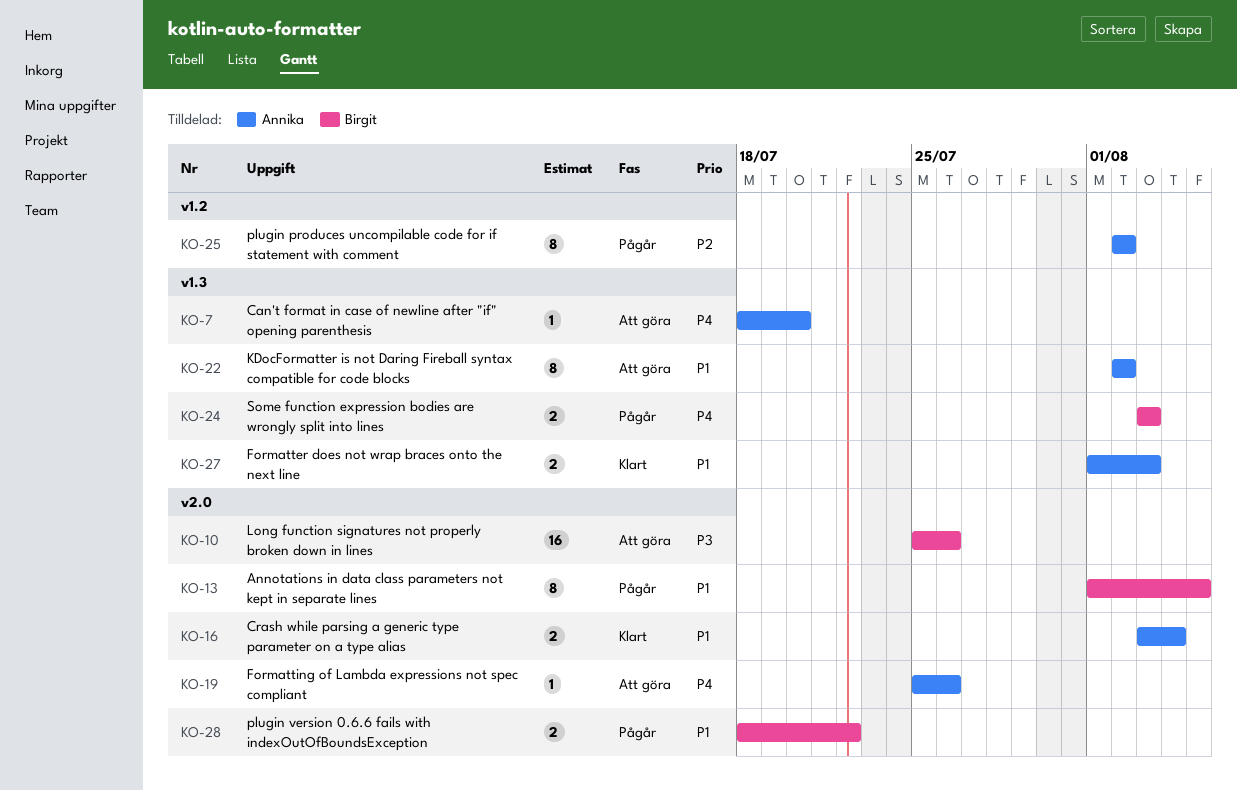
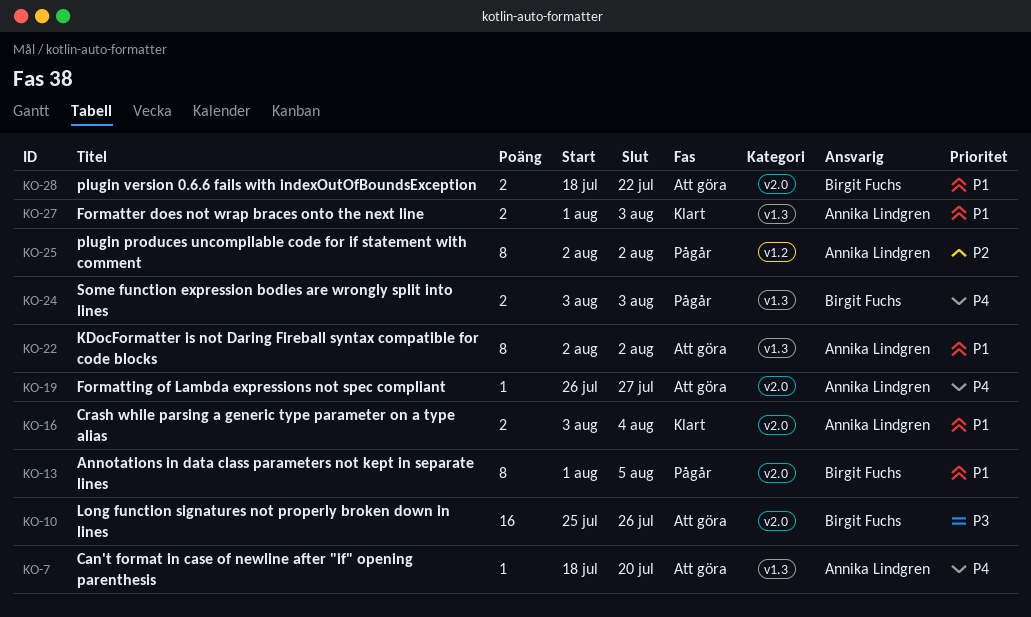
KO-19, start: Jul 25 -> Jul 26
KO-19, due: Jul 26 -> Jul 27
KO-28, status: Pågår -> Att göra

